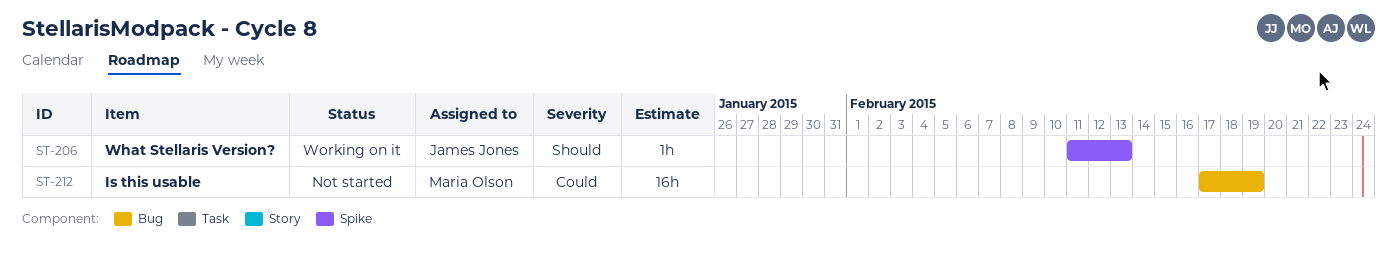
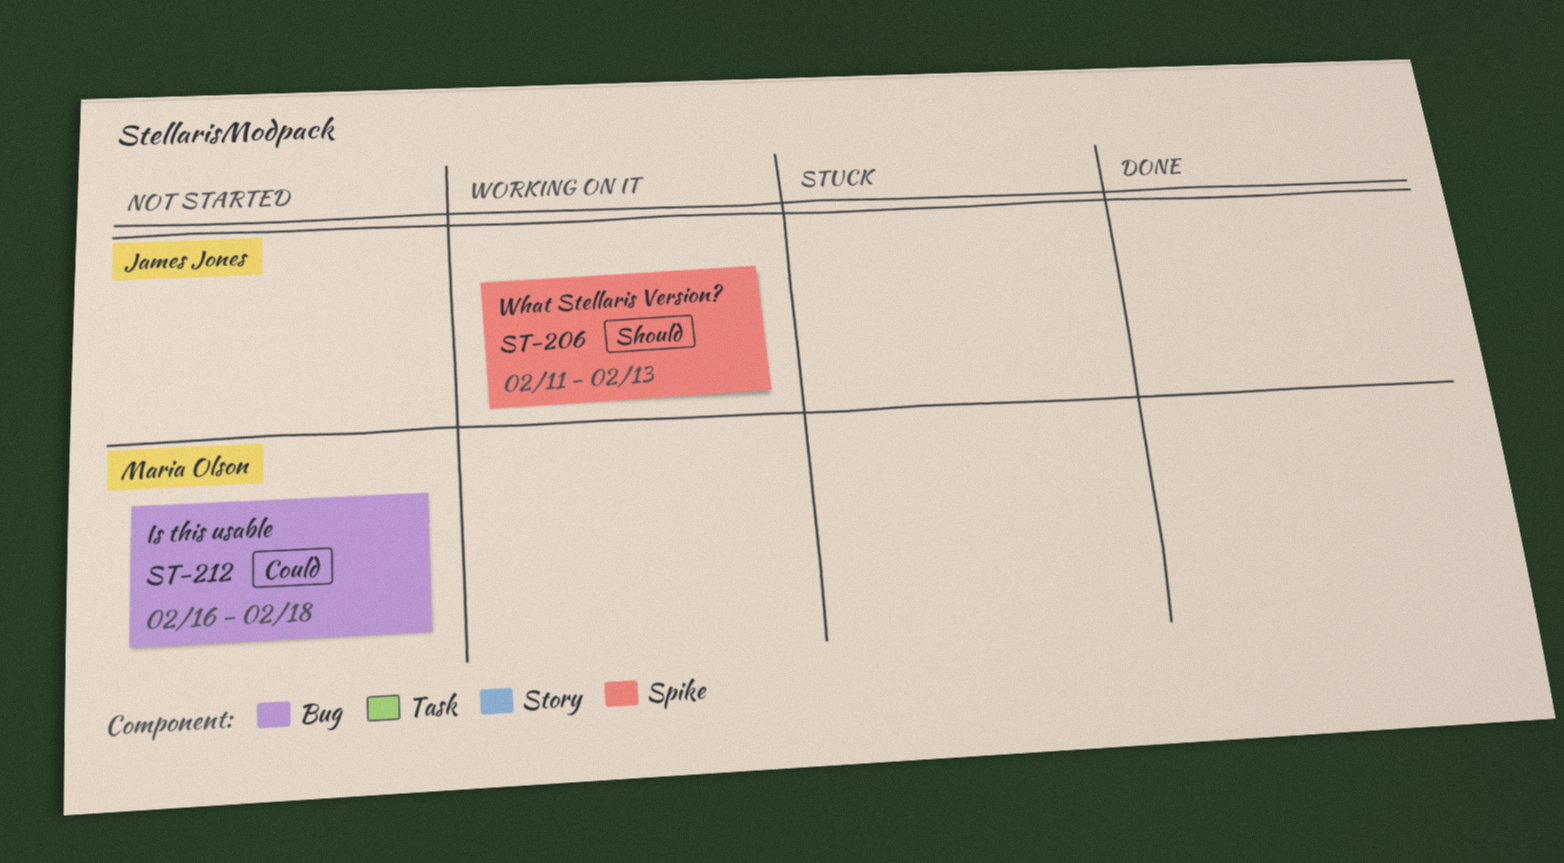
ST-212, start: Feb 17 -> Feb 16
ST-212, due: Feb 19 -> Feb 18

